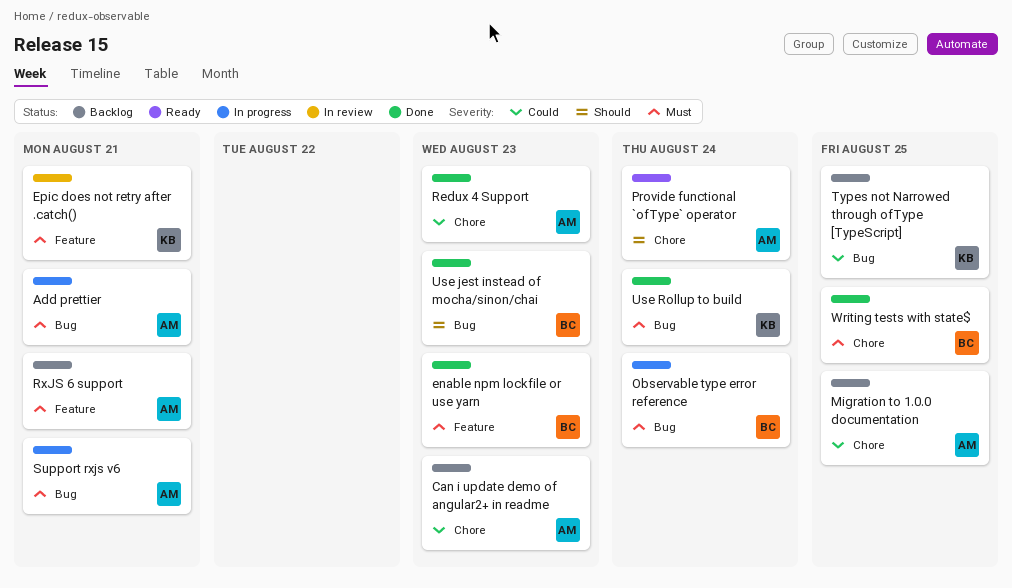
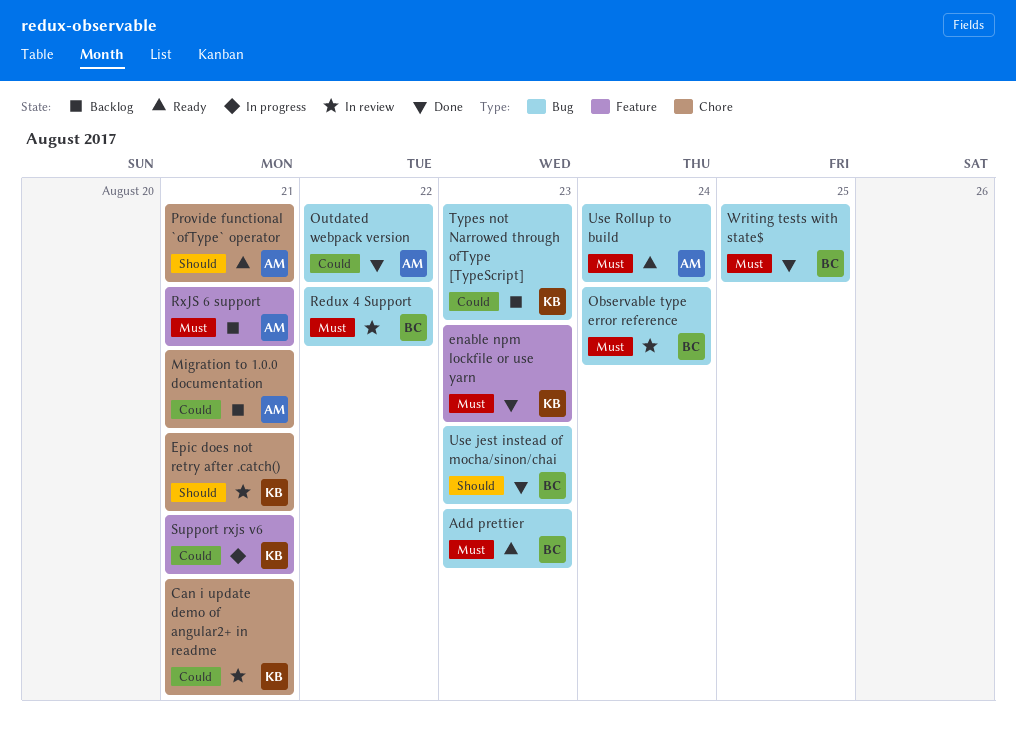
Add prettier, status: In progress -> Ready
Add prettier, owner: AM -> BC
Add prettier, due: Aug 21 -> Aug 23
Can i update demo of angular2+ in readme, status: Backlog -> In review
Can i update demo of angular2+ in readme, owner: AM -> KB
Can i update demo of angular2+ in readme, due: Aug 23 -> Aug 21
enable npm lockfile or use yarn, owner: BC -> KB
Epic does not retry after .catch(), priority: Must -> Should
Epic does not retry after .catch(), label: Feature -> Chore
Migration to 1.0.0 documentation, due: Aug 25 -> Aug 21
Observable type error reference, status: In progress -> In review
Outdated webpack version: none -> present
Provide functional `ofType` operator, due: Aug 24 -> Aug 21
Redux 4 Support, status: Done -> In review
Redux 4 Support, owner: AM -> BC
Redux 4 Support, priority: Could -> Must
Redux 4 Support, label: Chore -> Bug
Redux 4 Support, due: Aug 23 -> Aug 22
Support rxjs v6, owner: AM -> KB
Support rxjs v6, priority: Must -> Could
Support rxjs v6, label: Bug -> Feature
Types not Narrowed through ofType [TypeScript], due: Aug 25 -> Aug 23
Use Rollup to build, status: Done -> Ready
Use Rollup to build, owner: KB -> AM
Writing tests with state$, label: Chore -> Bug

